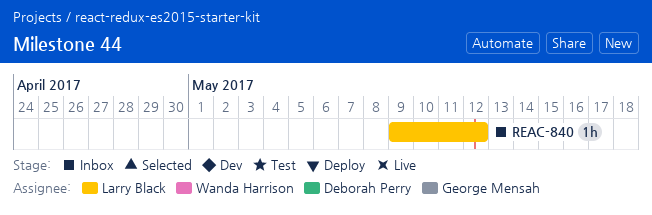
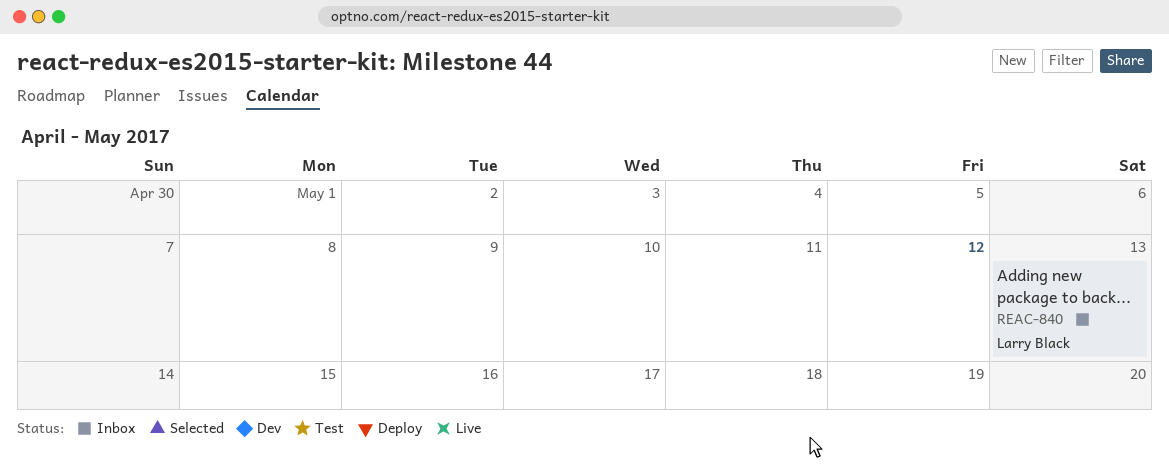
REAC-840, due: May 12 -> May 13

